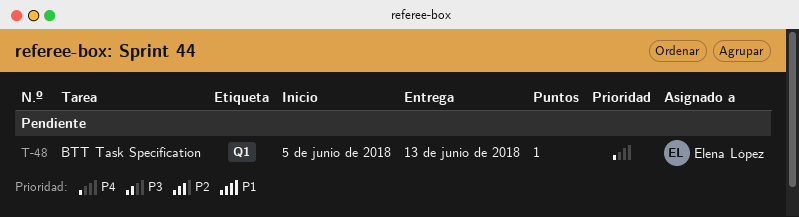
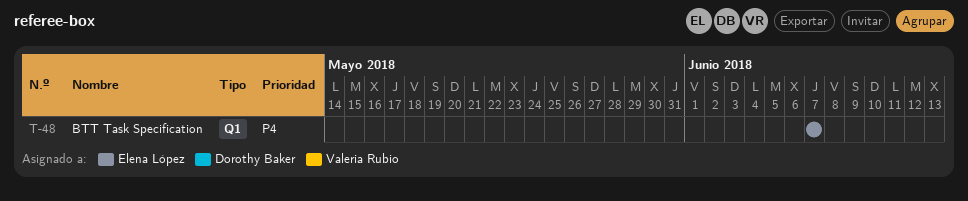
T-48, start: Jun 5 -> Jun 7
T-48, due: Jun 13 -> Jun 7

